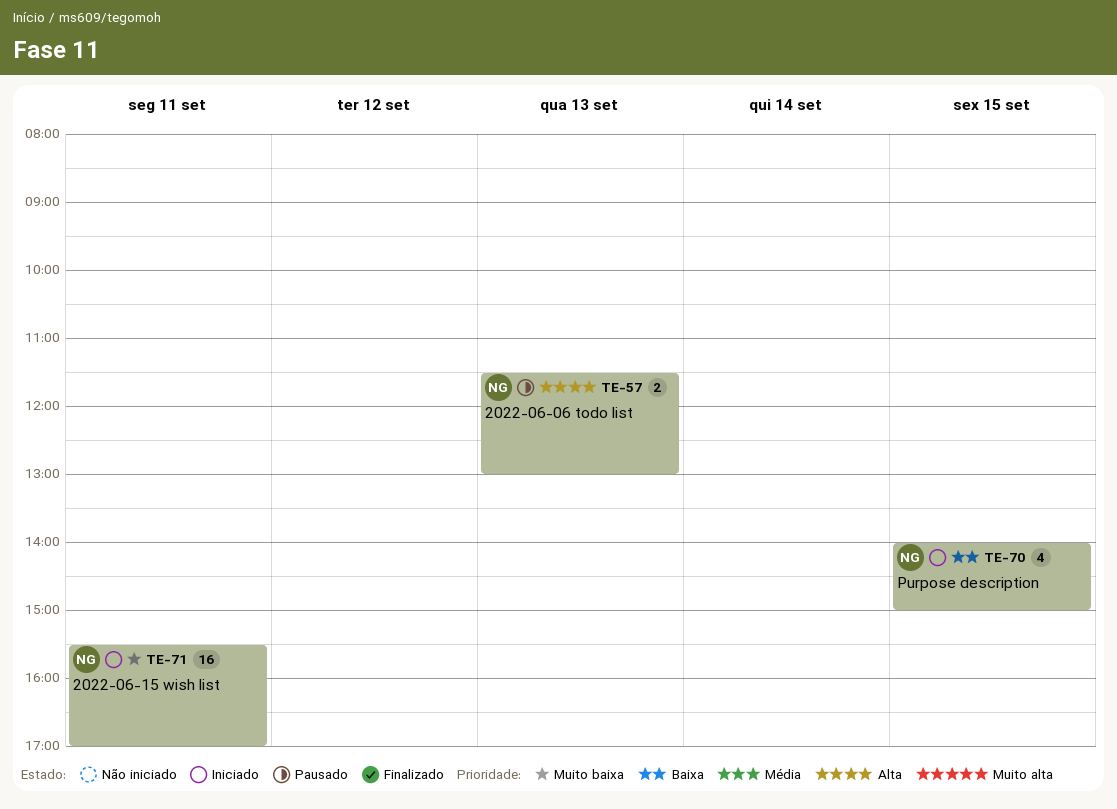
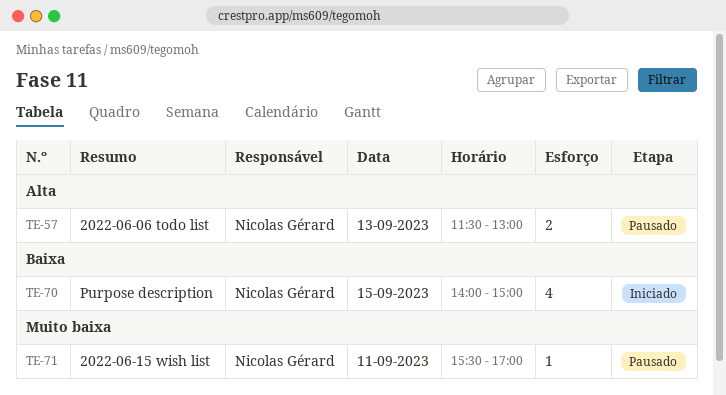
TE-71, status: Iniciado -> Pausado
TE-71, estimate: 16 -> 1

